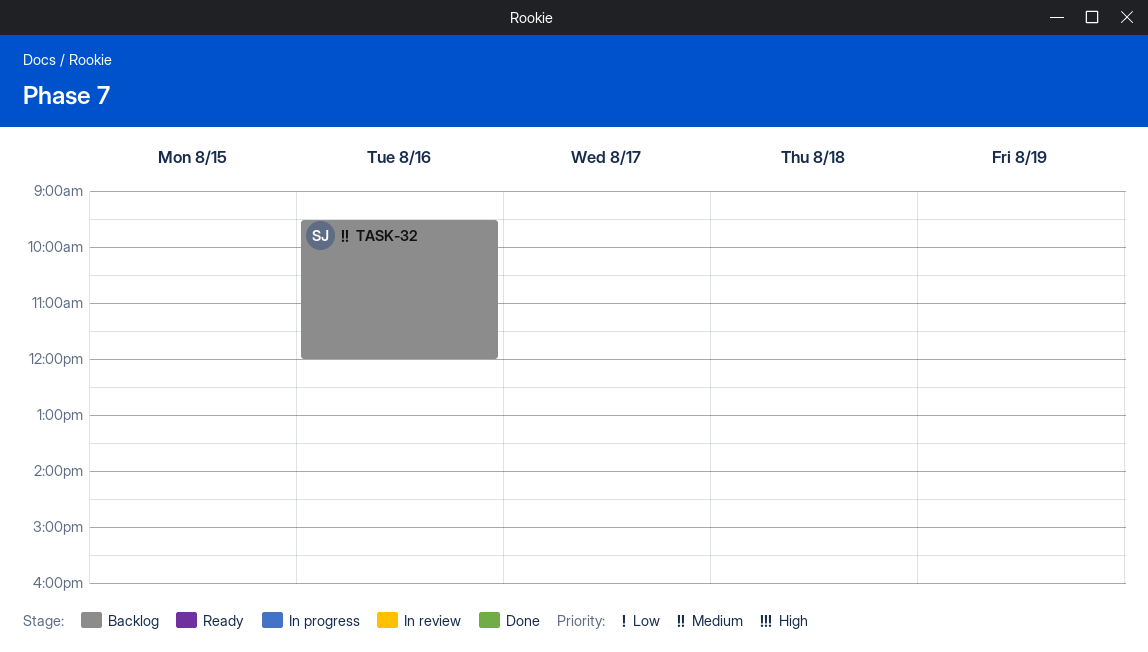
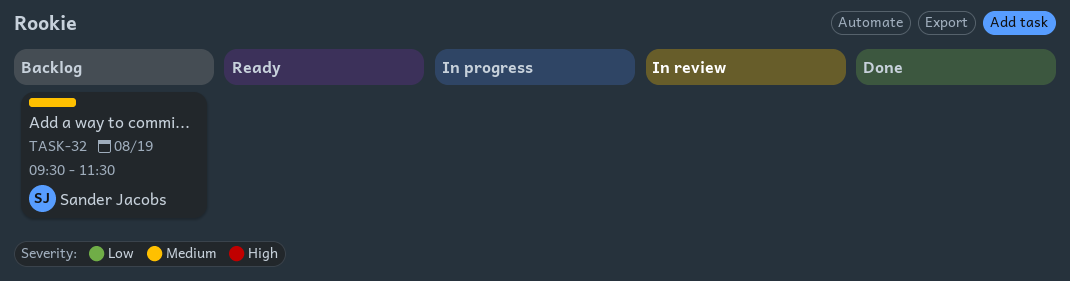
TASK-32, day: Aug 16 -> Aug 19
TASK-32, ends: 12:00 -> 11:30

